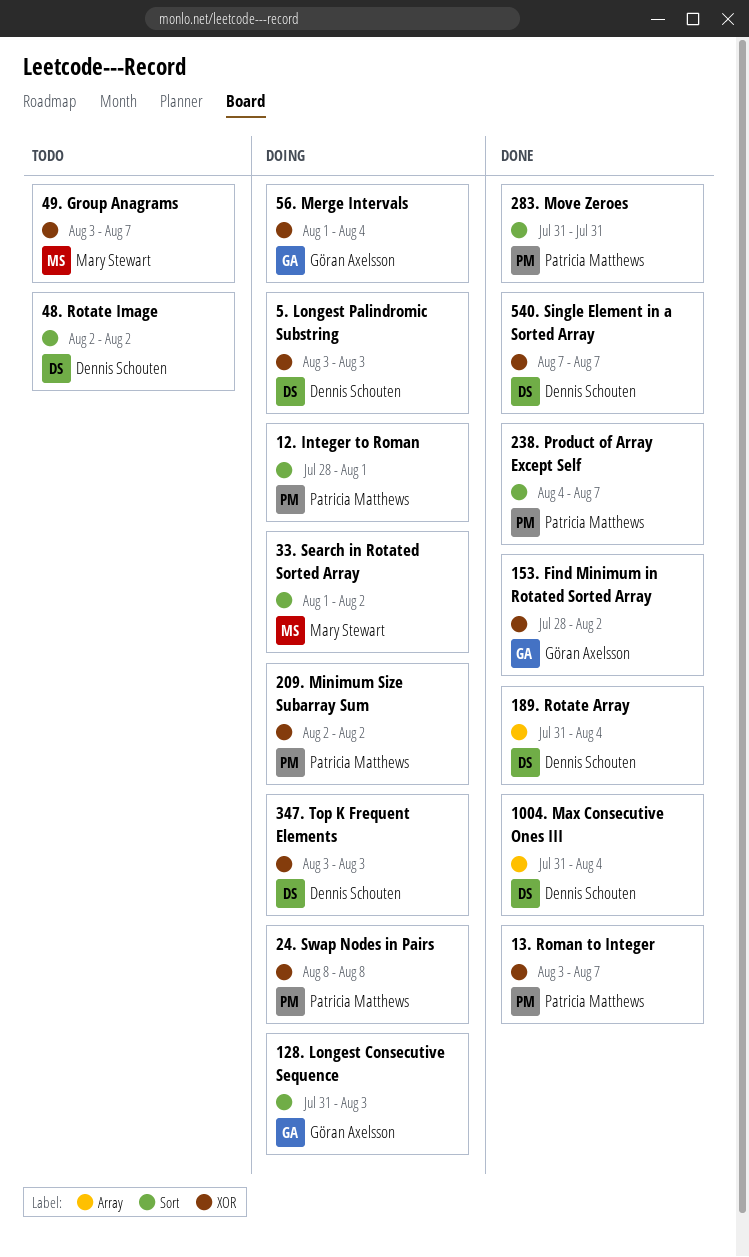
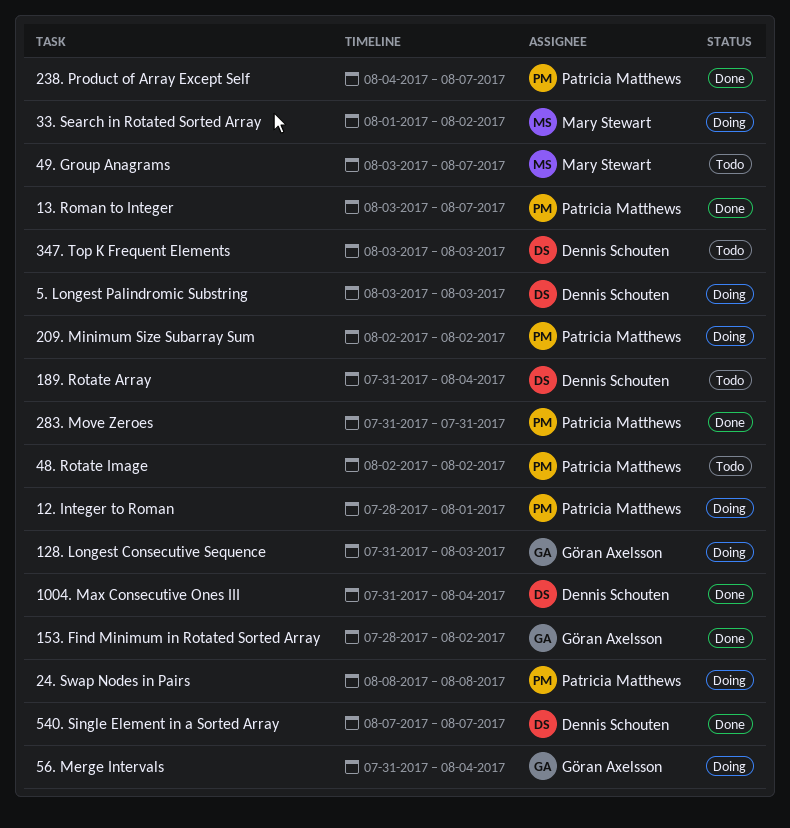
189. Rotate Array, status: Done -> Todo
347. Top K Frequent Elements, status: Doing -> Todo
48. Rotate Image, owner: Dennis Schouten -> Patricia Matthews
56. Merge Intervals, start: Aug 1 -> Jul 31

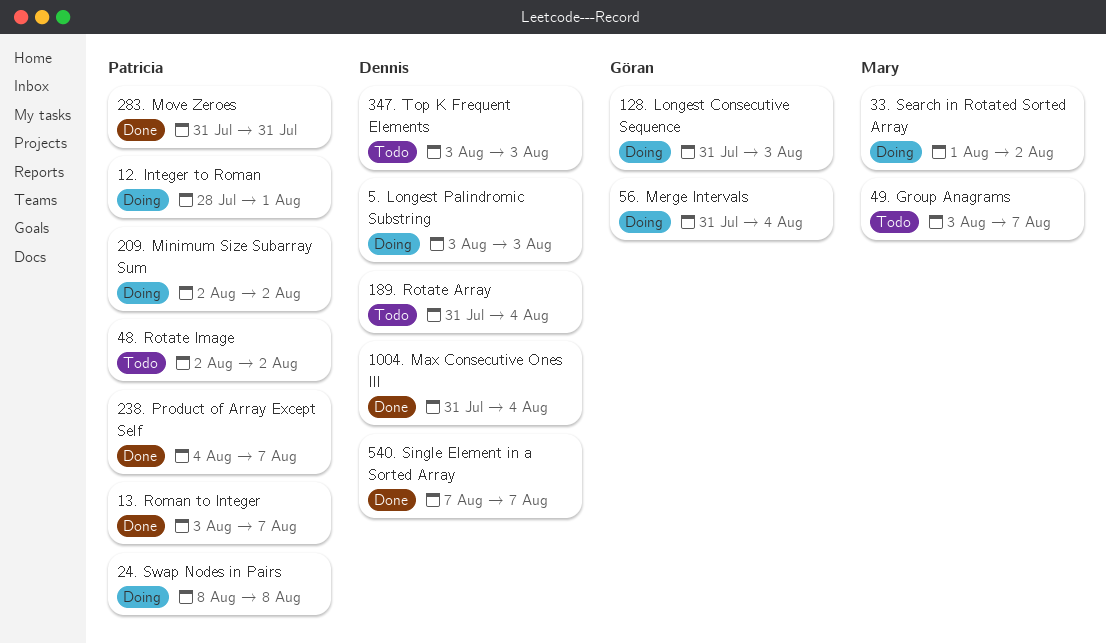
153. Find Minimum in Rotated Sorted Array: present -> none

